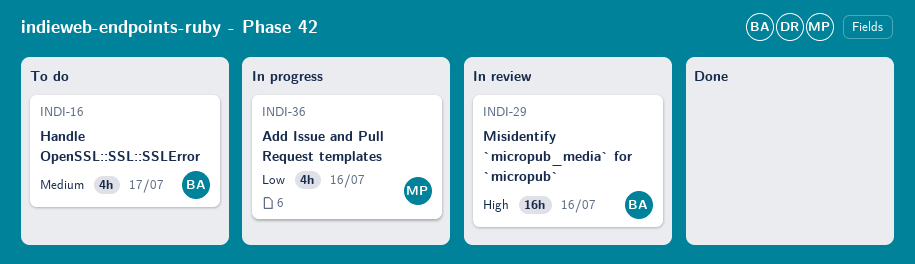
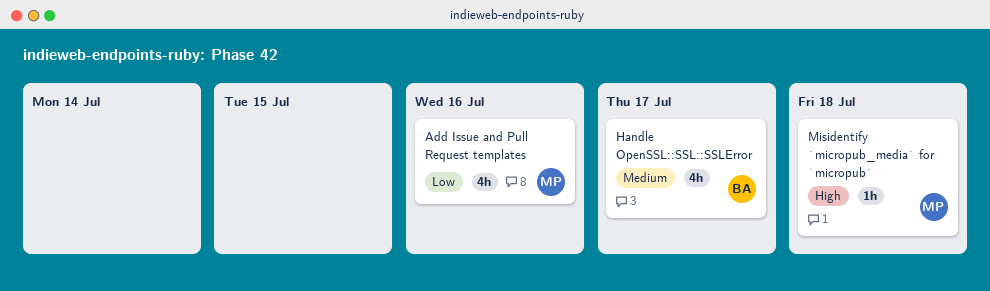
Misidentify `micropub_media` for `micropub`, owner: BA -> MP
Misidentify `micropub_media` for `micropub`, estimate: 16h -> 1h
Misidentify `micropub_media` for `micropub`, due: Jul 16 -> Jul 18

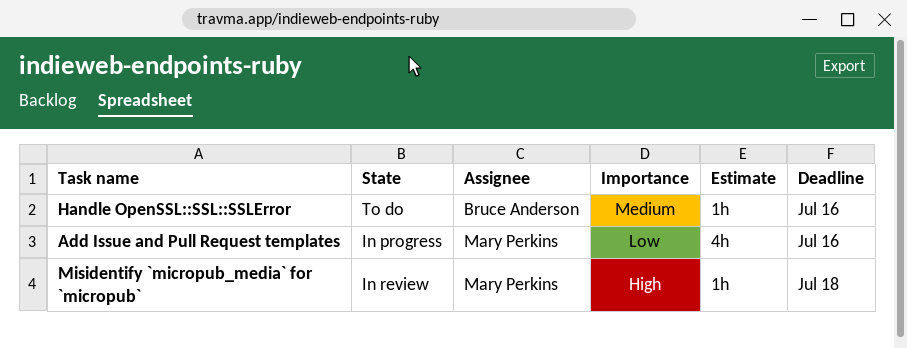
Handle OpenSSL::SSL::SSLError, estimate: 4h -> 1h
Handle OpenSSL::SSL::SSLError, due: Jul 17 -> Jul 16

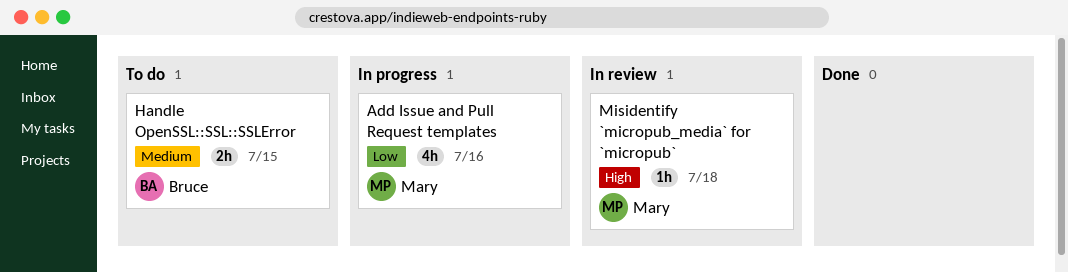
Handle OpenSSL::SSL::SSLError, estimate: 1h -> 2h
Handle OpenSSL::SSL::SSLError, due: Jul 16 -> Jul 15

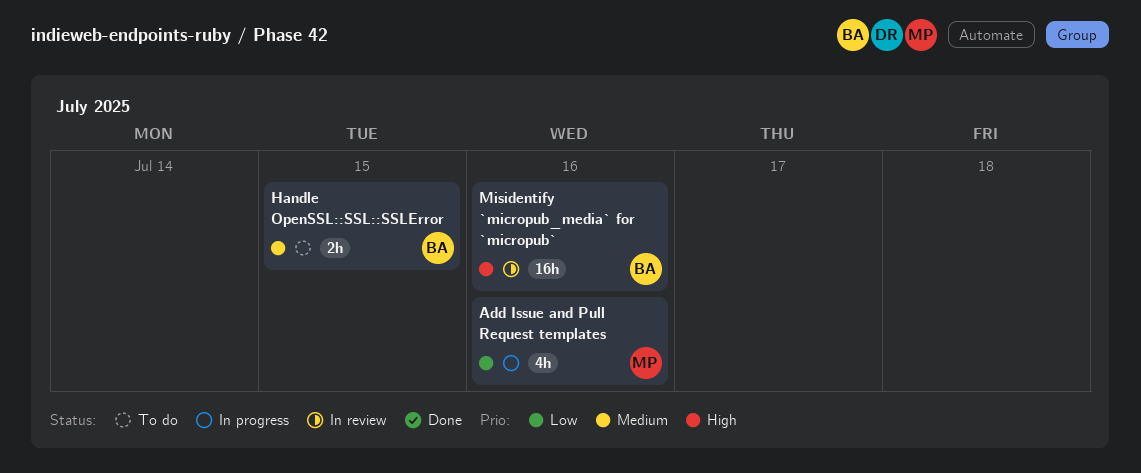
Misidentify `micropub_media` for `micropub`, owner: Mary -> Bruce
Misidentify `micropub_media` for `micropub`, estimate: 1h -> 16h
Misidentify `micropub_media` for `micropub`, due: Jul 18 -> Jul 16

